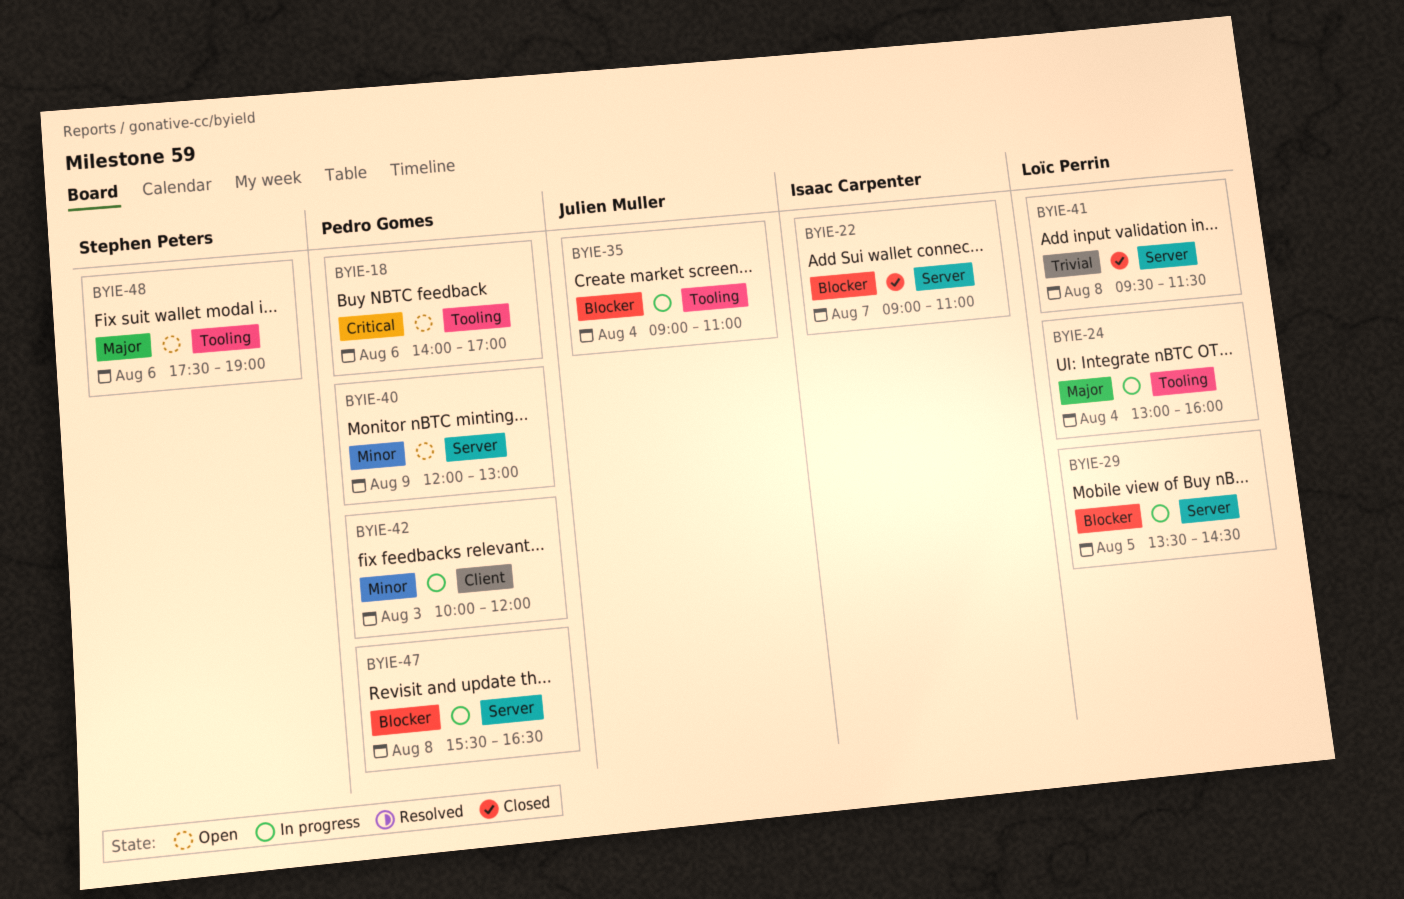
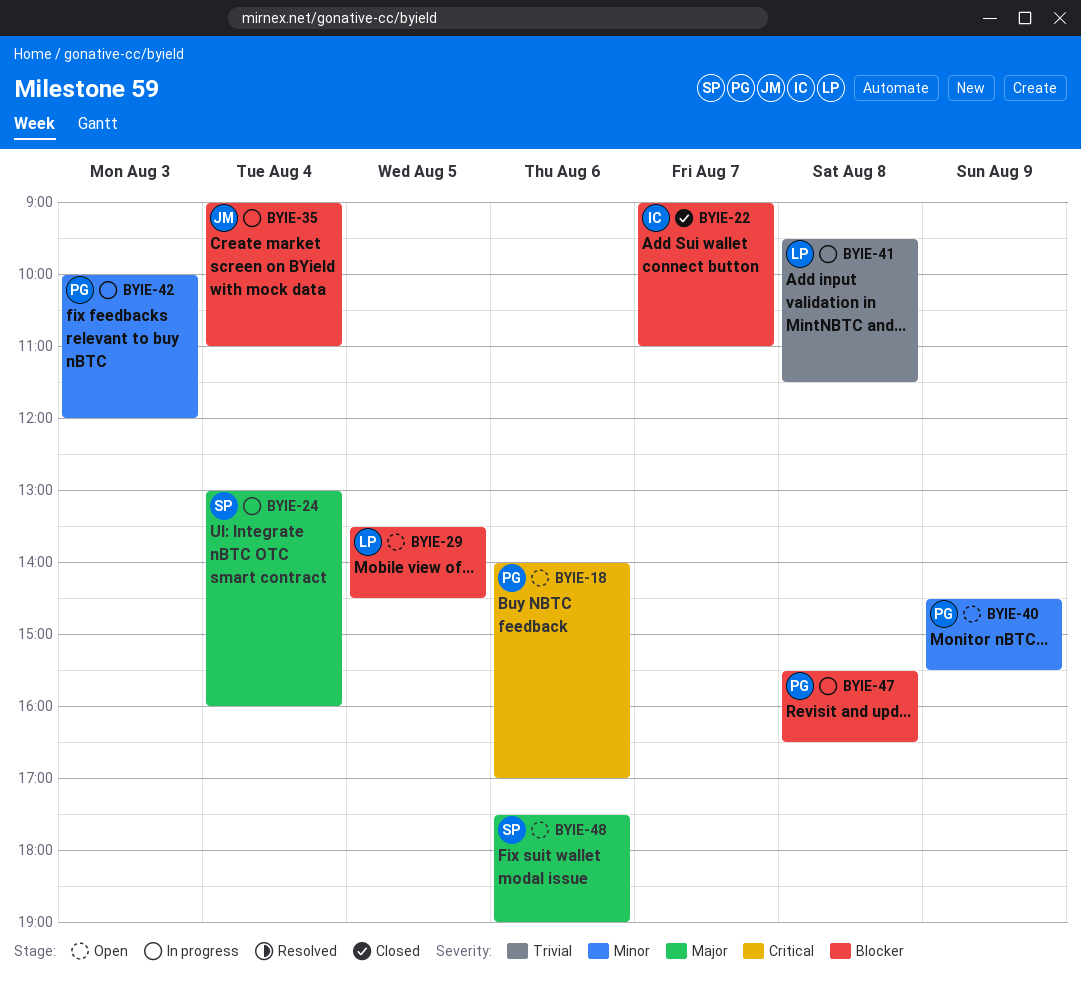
BYIE-24, owner: Loïc Perrin -> Stephen Peters
BYIE-29, status: In progress -> Open
BYIE-40, begins: 12:00 -> 14:30
BYIE-40, ends: 13:00 -> 15:30
BYIE-41, status: Closed -> In progress

